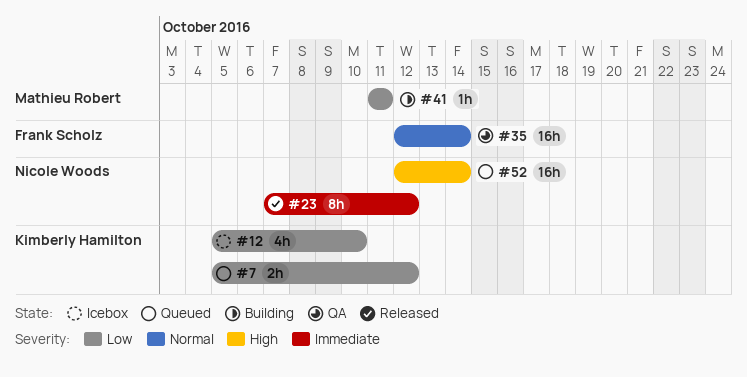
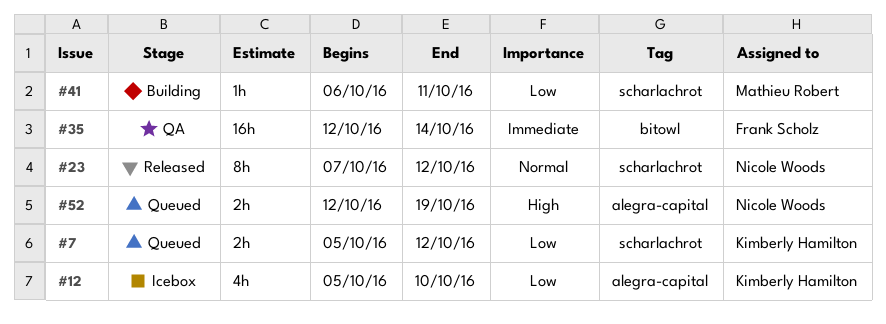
#23, priority: Immediate -> Normal
#35, priority: Normal -> Immediate
#41, start: Oct 11 -> Oct 6
#52, estimate: 16h -> 2h
#52, due: Oct 14 -> Oct 19

